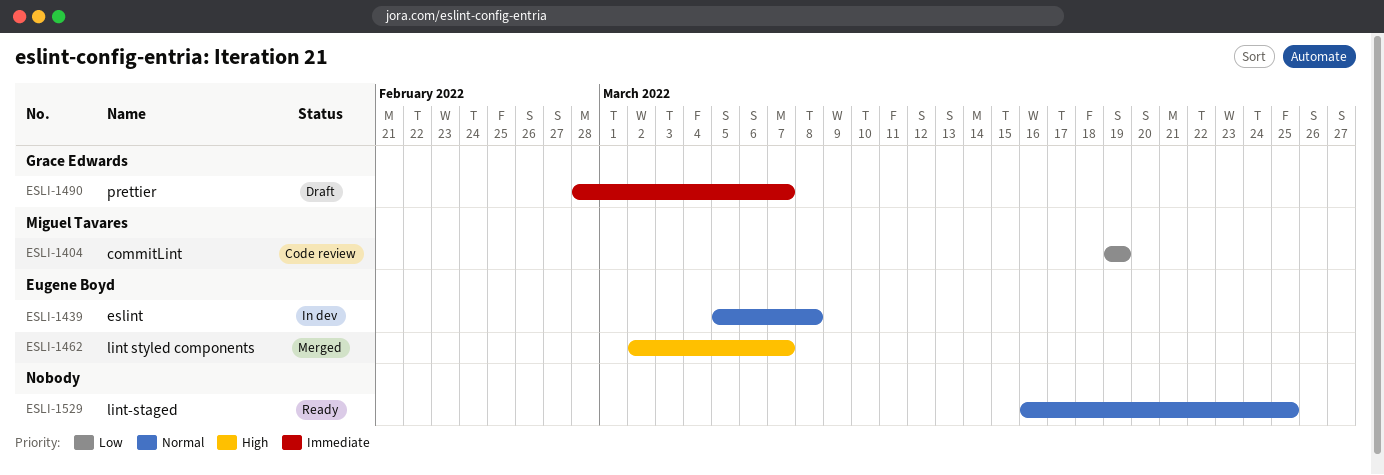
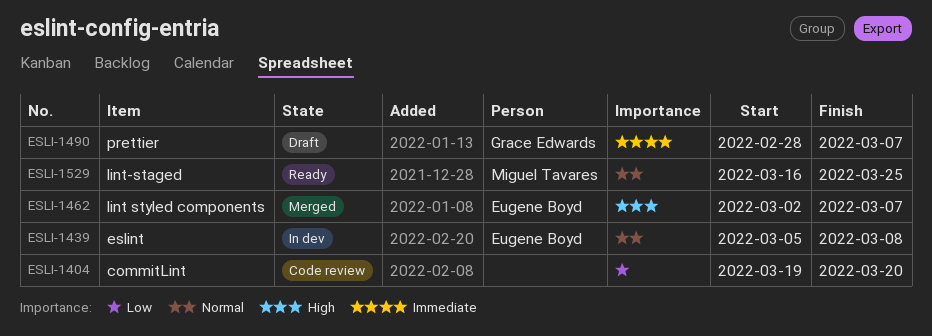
ESLI-1404, owner: Miguel Tavares -> none
ESLI-1404, due: Mar 19 -> Mar 20
ESLI-1529, owner: none -> Miguel Tavares

